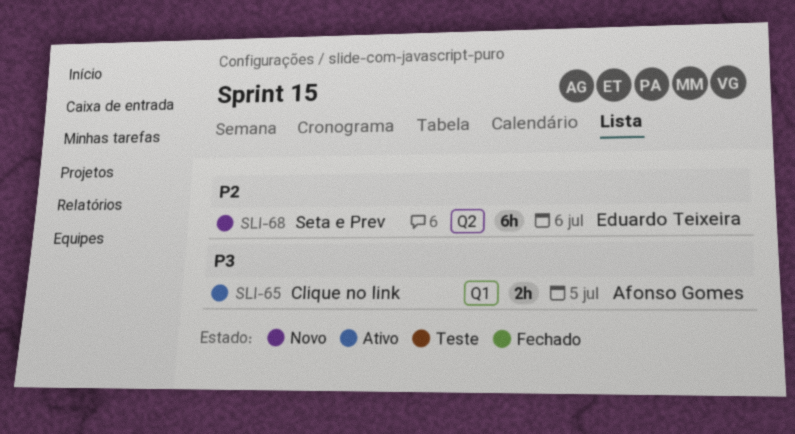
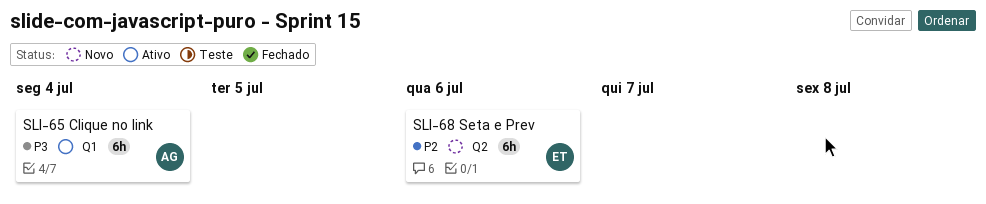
SLI-65, estimate: 2h -> 6h
SLI-65, due: Jul 5 -> Jul 4

